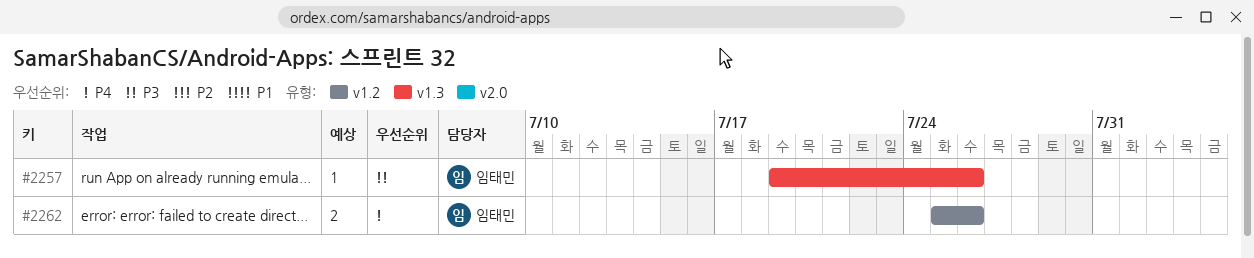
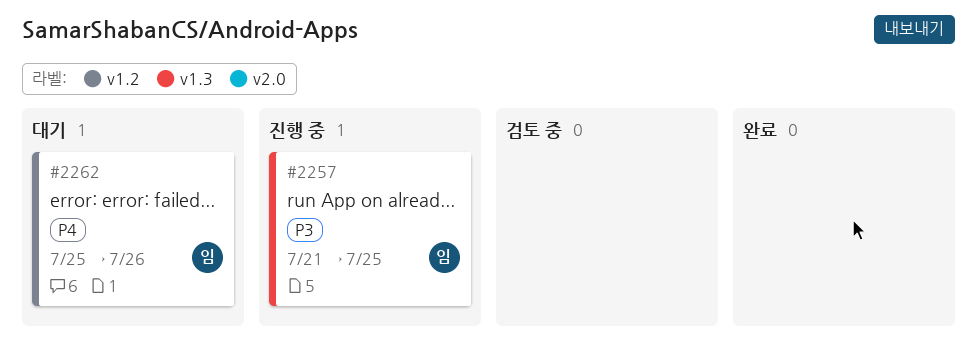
#2257, start: Jul 19 -> Jul 21
#2257, due: Jul 26 -> Jul 25

